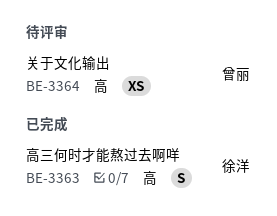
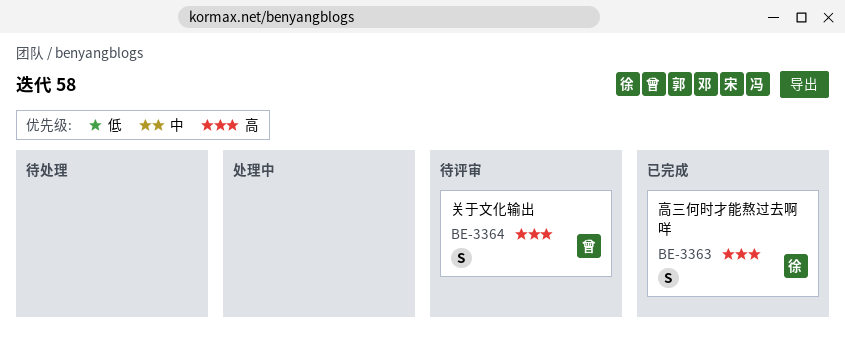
BE-3364, estimate: XS -> S

